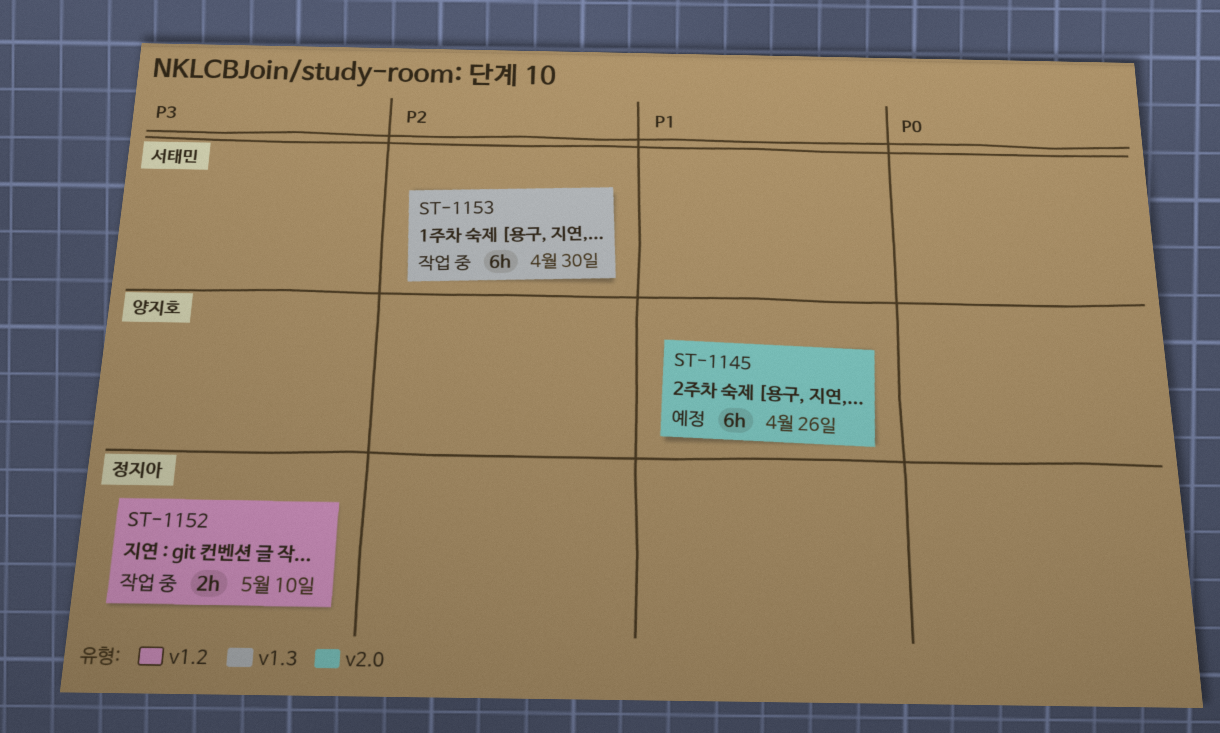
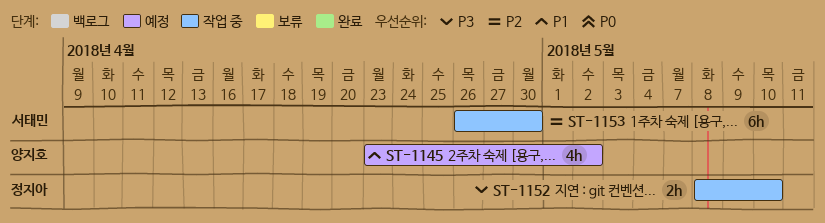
ST-1145, estimate: 6h -> 4h
ST-1145, due: Apr 26 -> May 2

